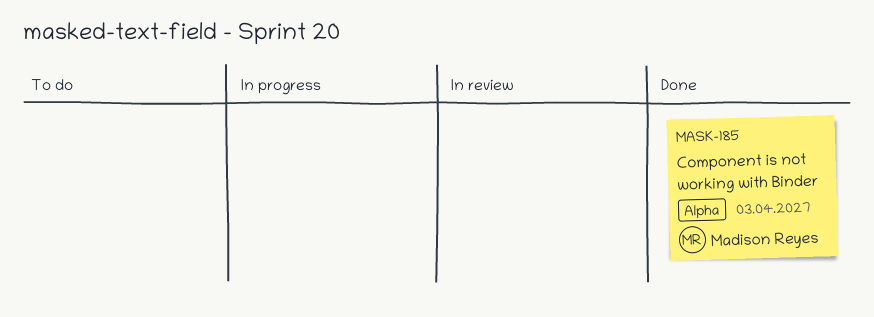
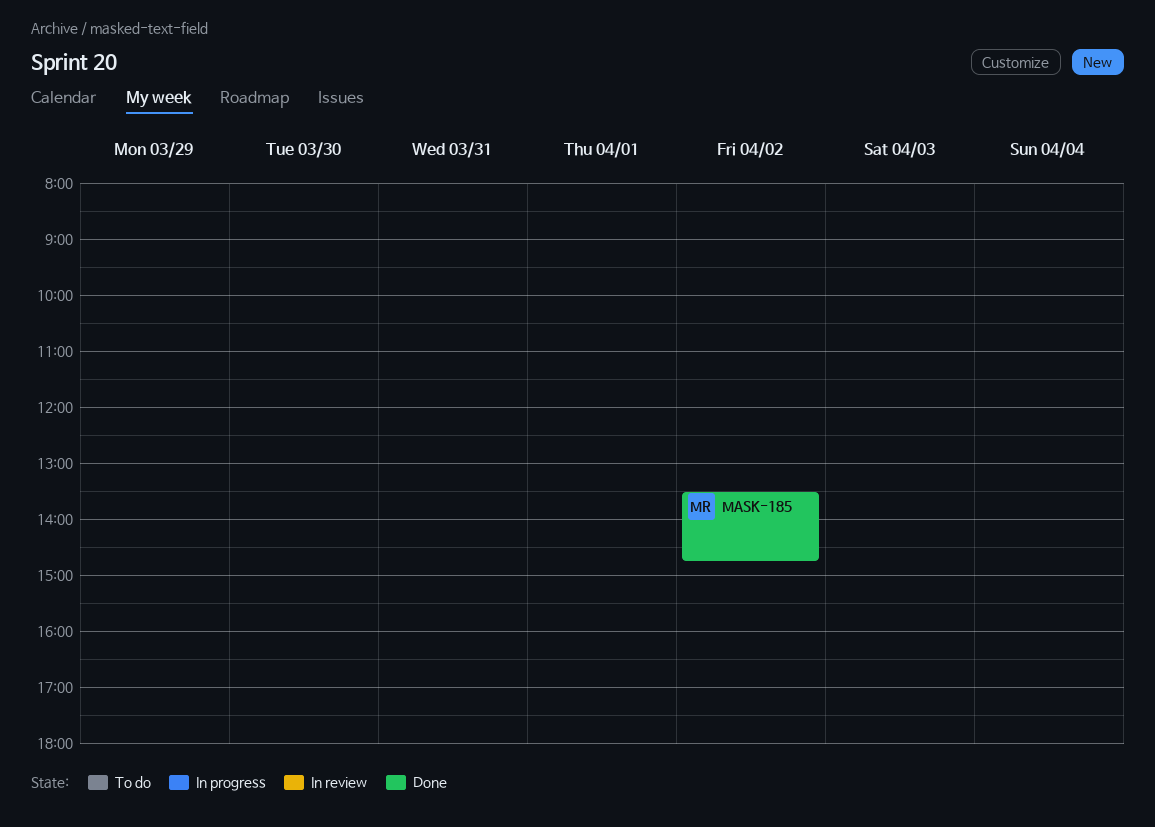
MASK-185, day: Apr 3 -> Apr 2

